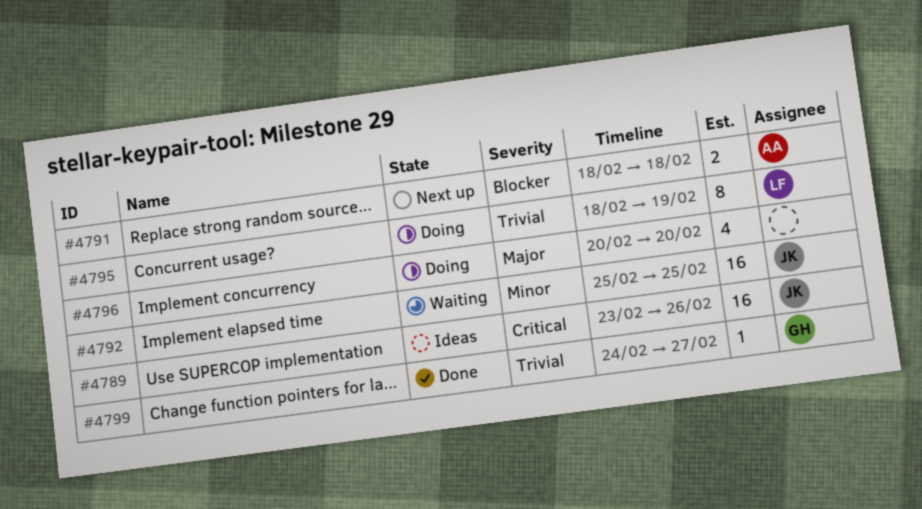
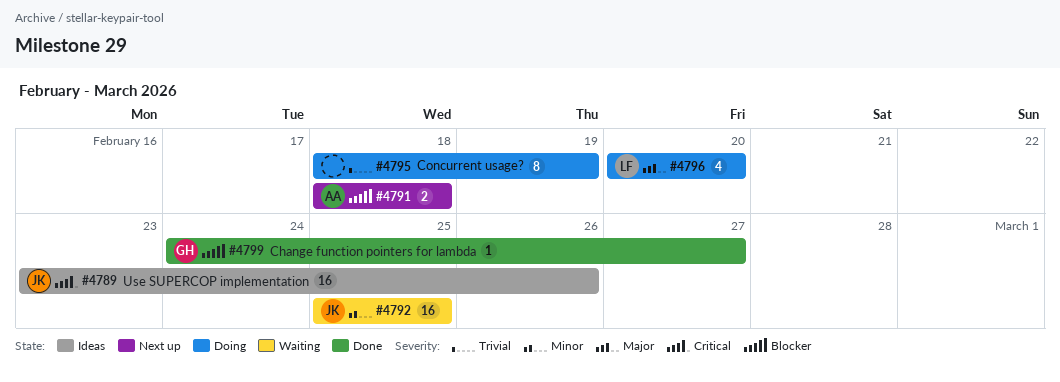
#4795, owner: LF -> none
#4796, owner: none -> LF
#4799, priority: Trivial -> Blocker

